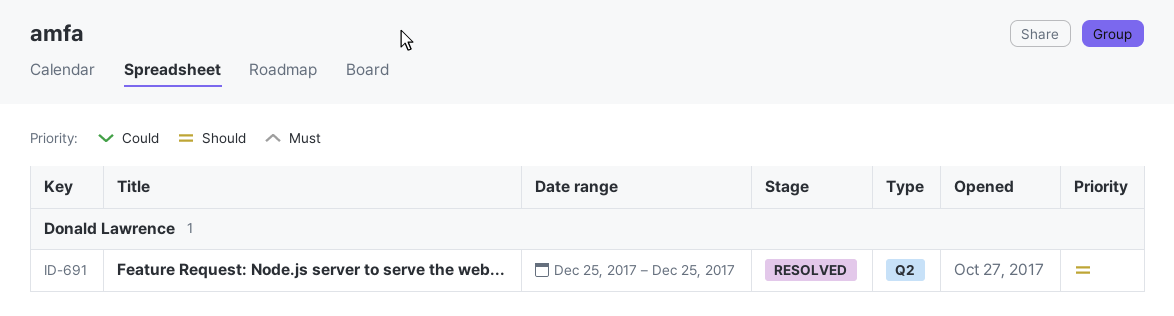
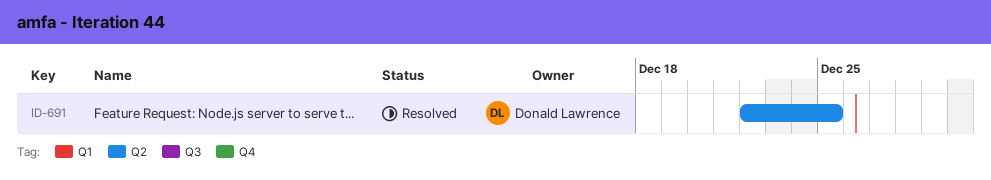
ID-691, start: Dec 25 -> Dec 22

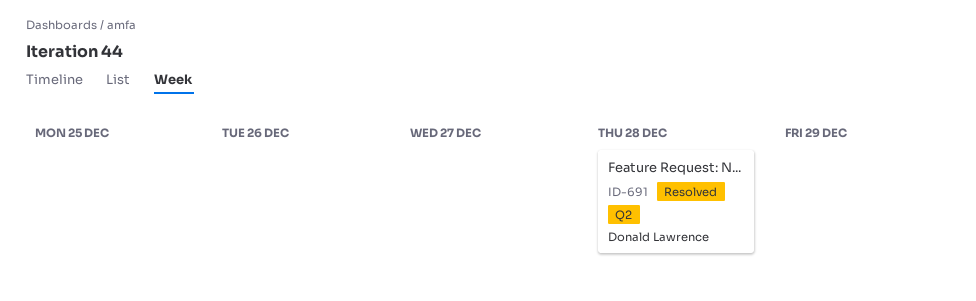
ID-691, due: Dec 25 -> Dec 28

